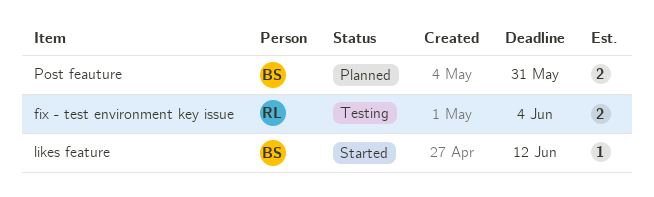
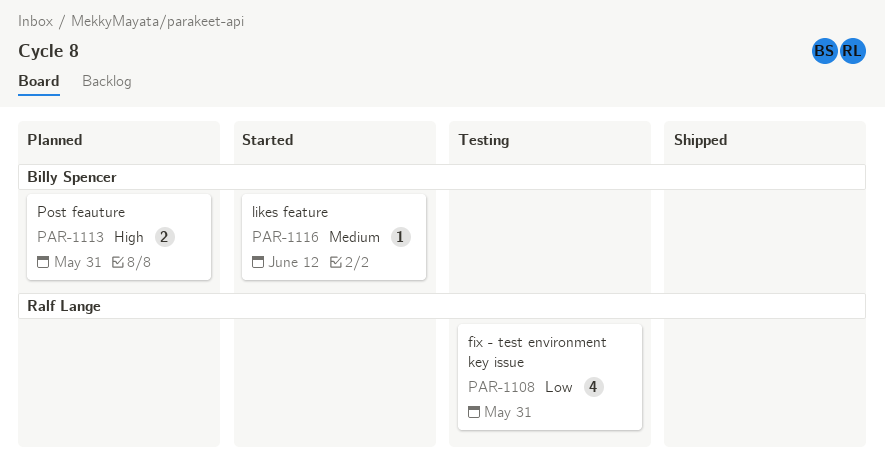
fix - test environment key issue, estimate: 2 -> 4
fix - test environment key issue, due: Jun 4 -> May 31

